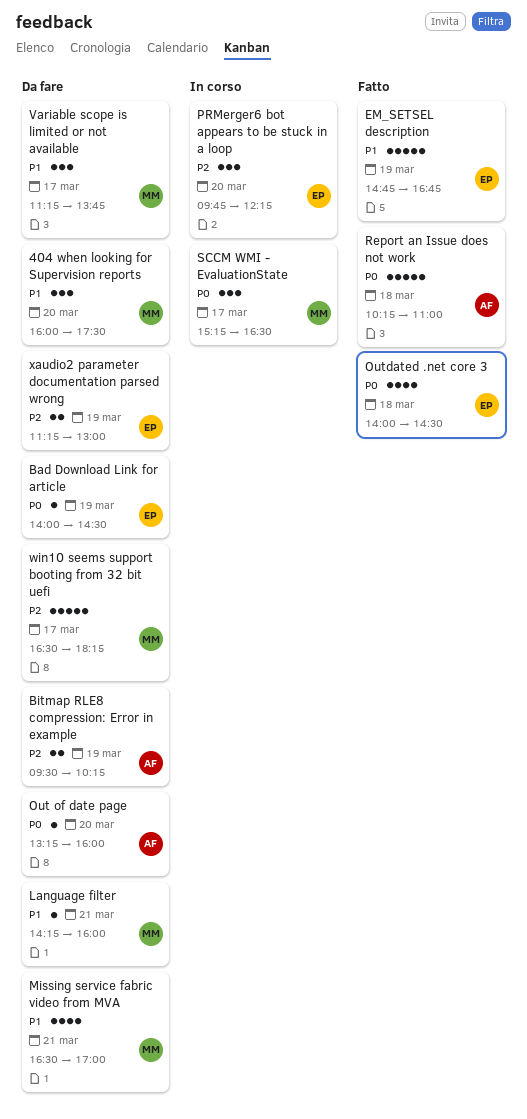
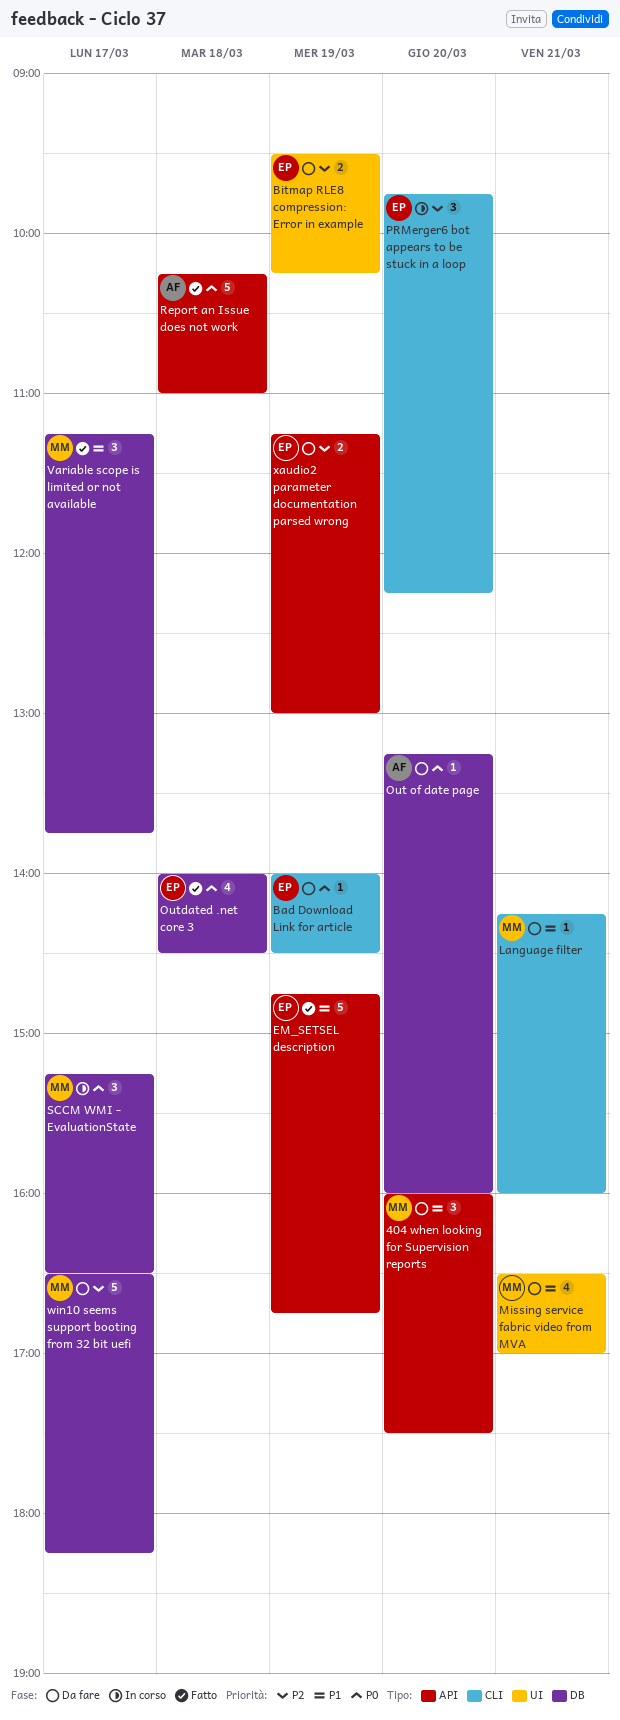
Bitmap RLE8 compression: Error in example, owner: AF -> EP
Variable scope is limited or not available, status: Da fare -> Fatto

